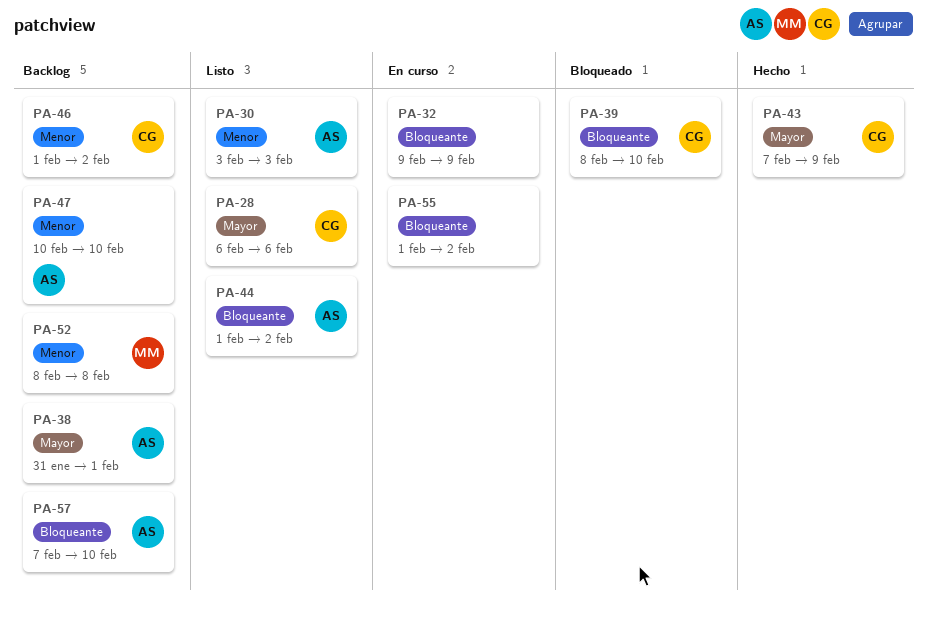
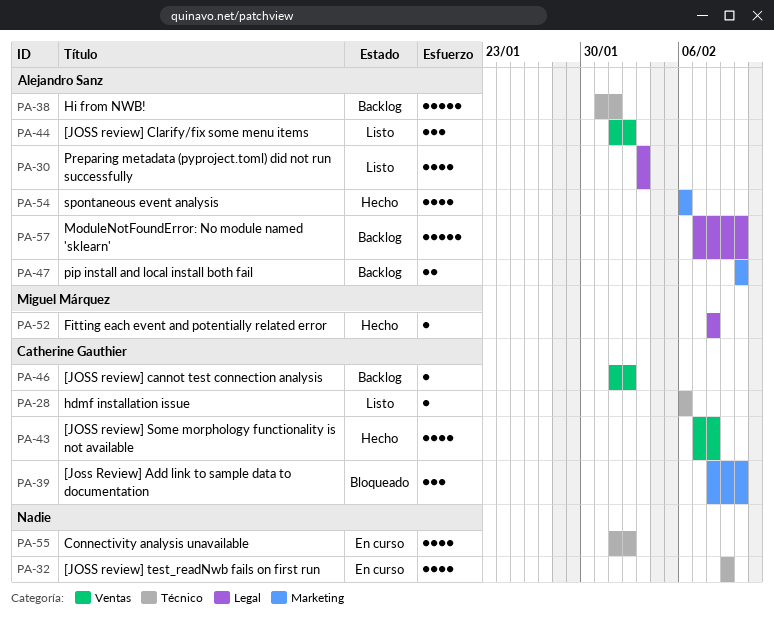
PA-43, due: Feb 9 -> Feb 8
PA-52, status: Backlog -> Hecho
PA-54: none -> present

